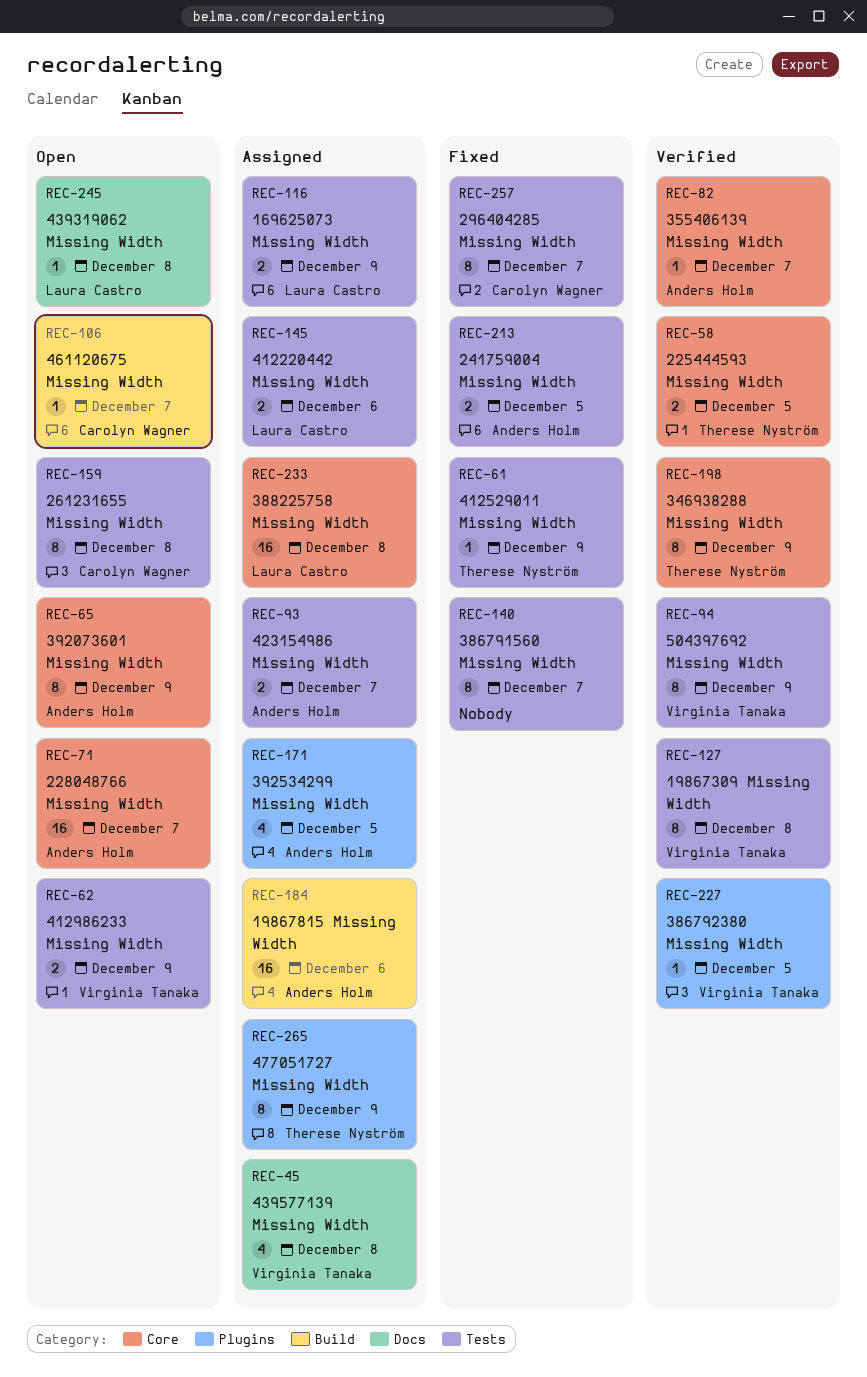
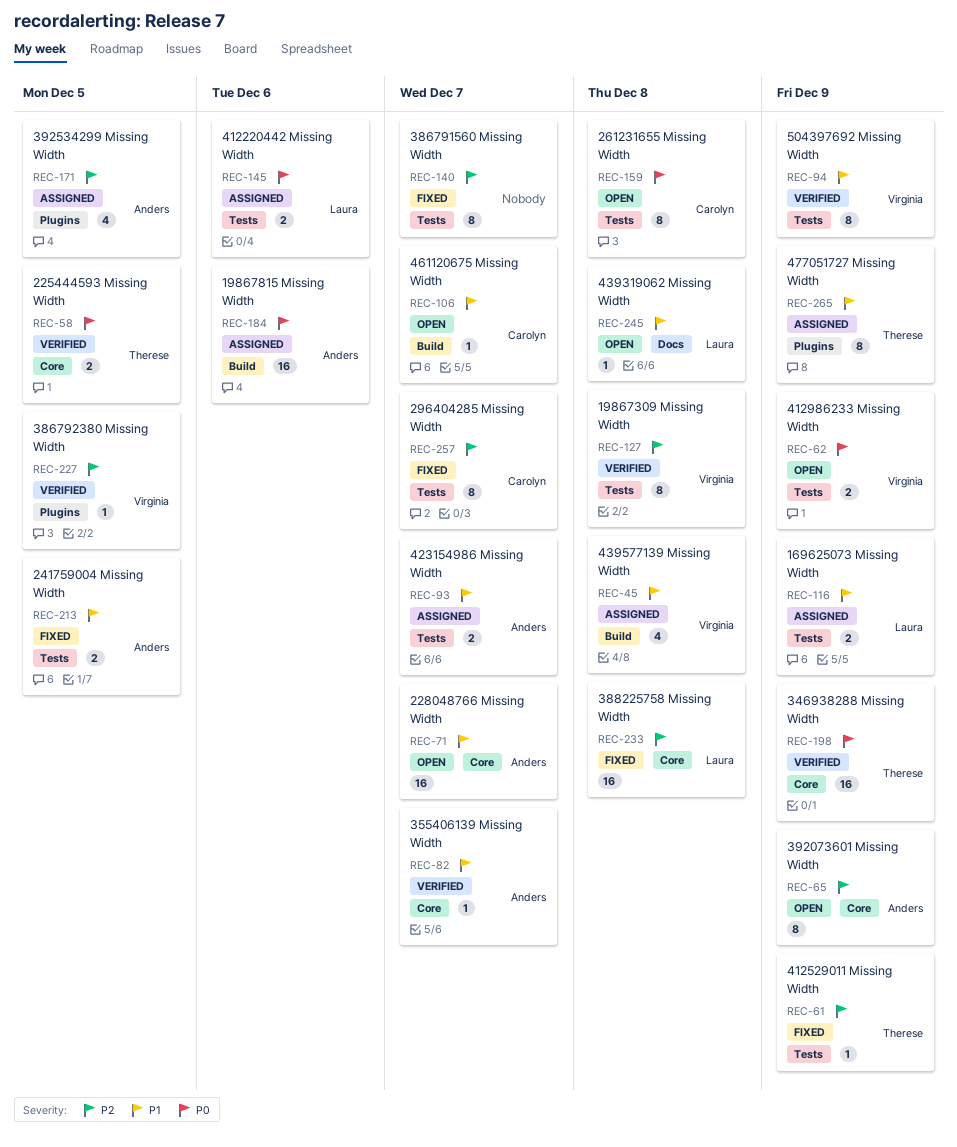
REC-45, label: Docs -> Build
REC-198, estimate: 8 -> 16
REC-233, status: Assigned -> Fixed

